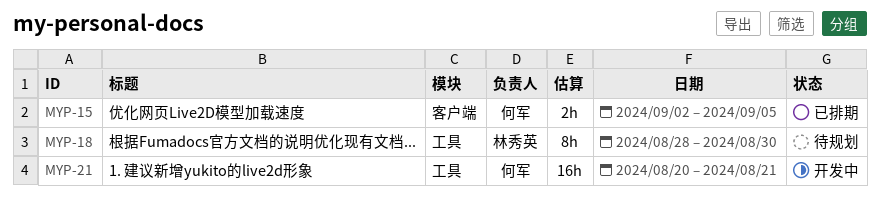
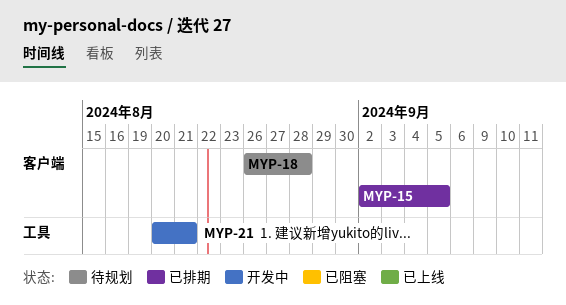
MYP-18, label: 工具 -> 客户端
MYP-18, start: Aug 28 -> Aug 26
MYP-18, due: Aug 30 -> Aug 28

